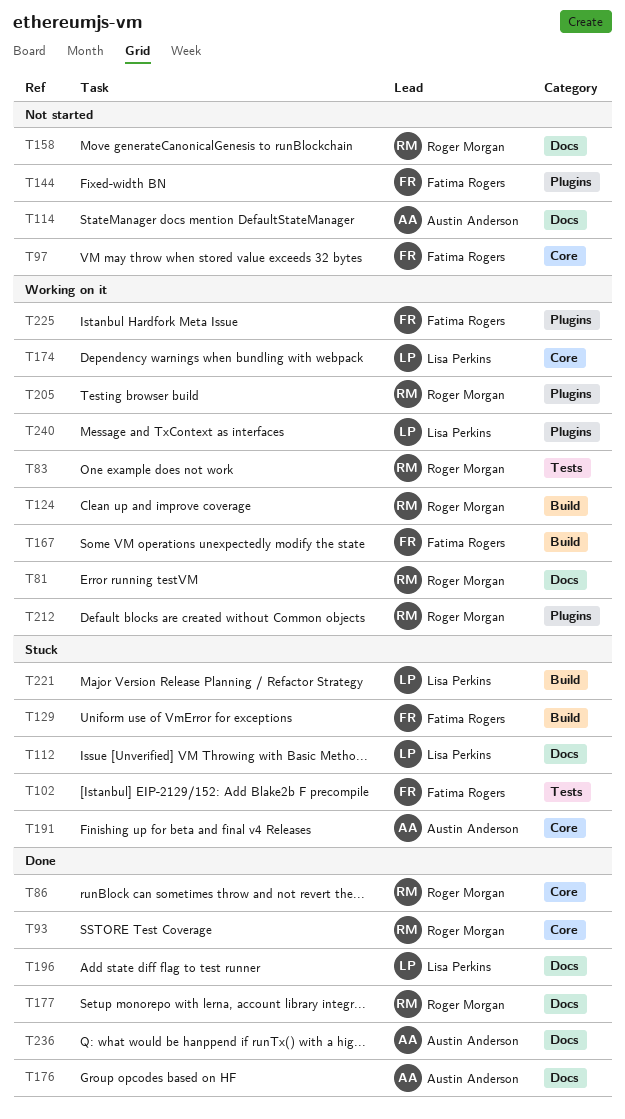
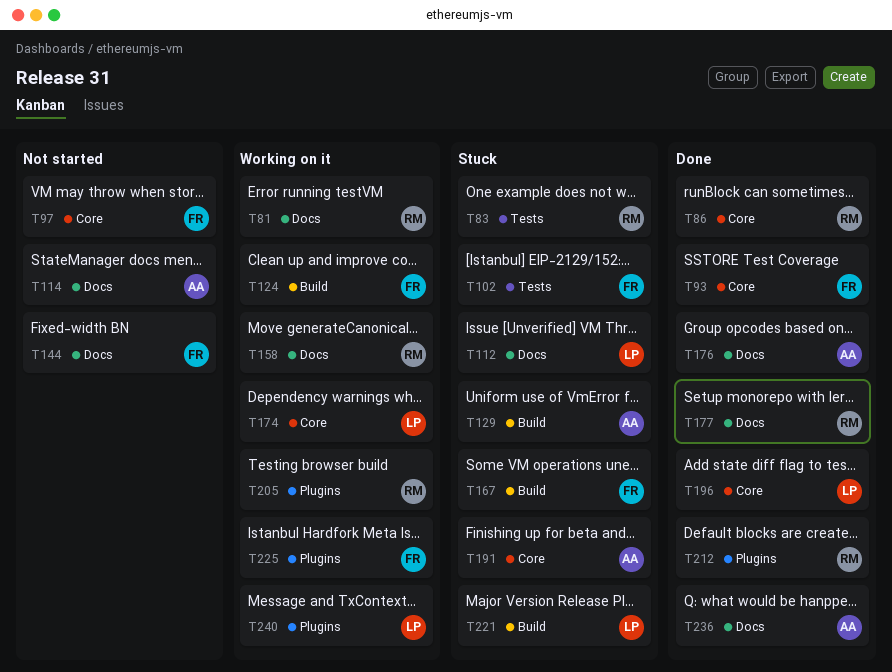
T83, status: Working on it -> Stuck
T93, owner: Roger Morgan -> Fatima Rogers
T124, owner: Roger Morgan -> Fatima Rogers
T129, owner: Fatima Rogers -> Austin Anderson
T144, label: Plugins -> Docs
T158, status: Not started -> Working on it
T167, status: Working on it -> Stuck
T196, label: Docs -> Core
T212, status: Working on it -> Done

